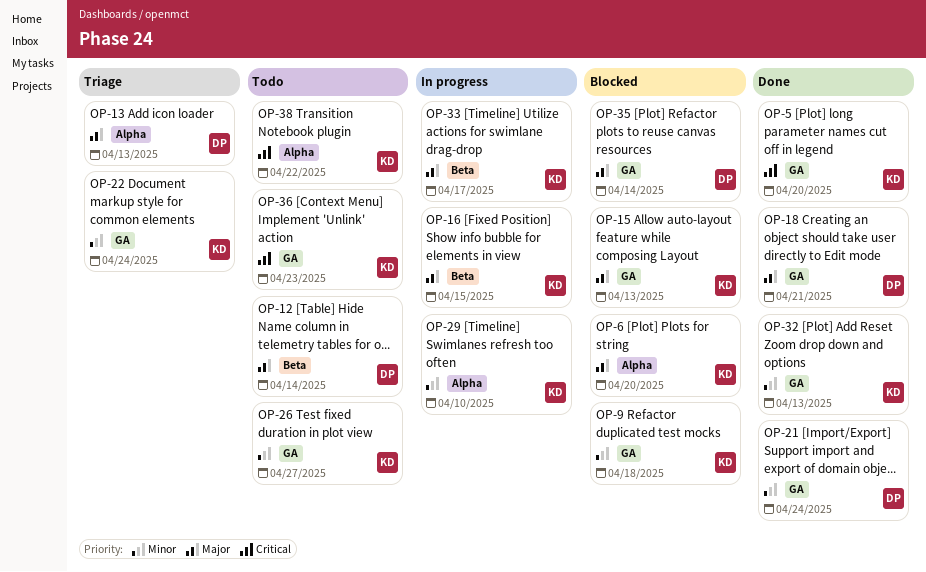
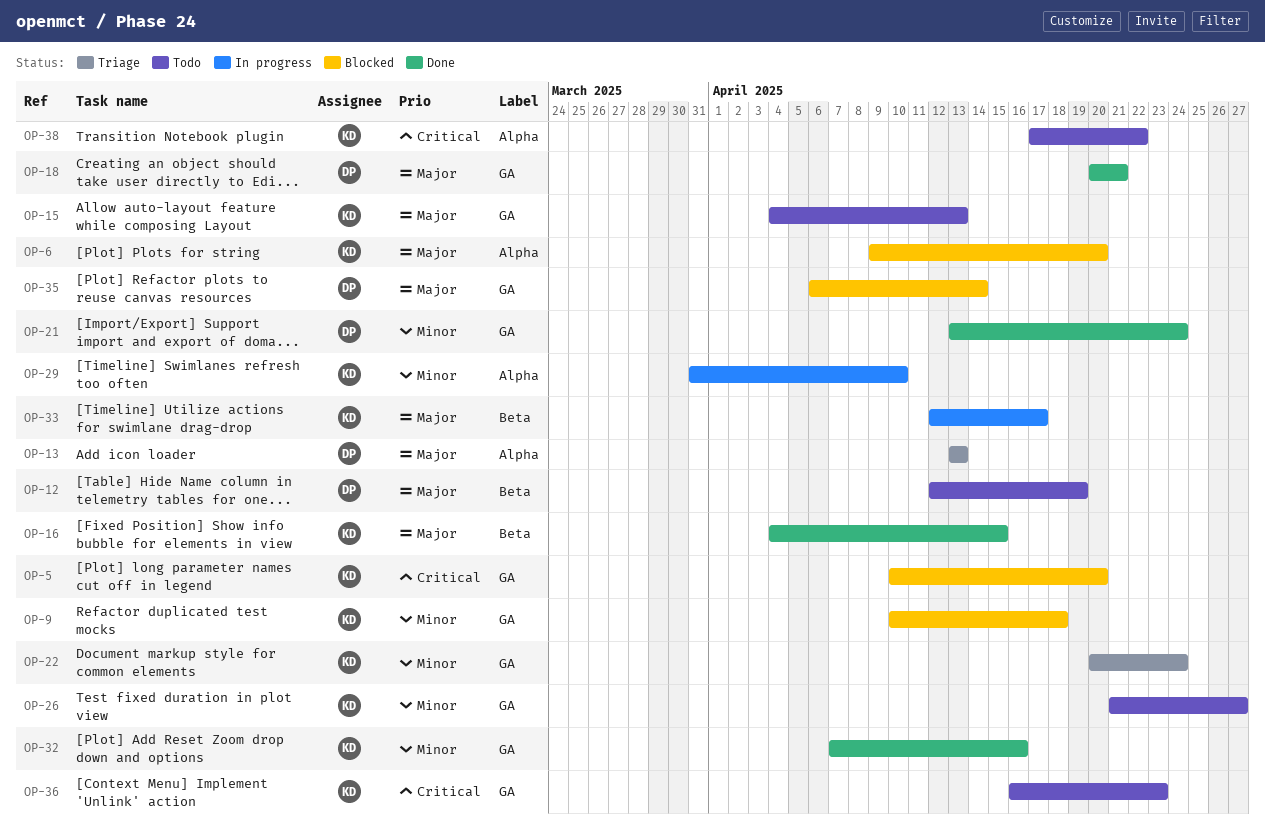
OP-5, status: Done -> Blocked
OP-12, due: Apr 14 -> Apr 19
OP-15, status: Blocked -> Todo
OP-16, status: In progress -> Done
OP-32, due: Apr 13 -> Apr 16

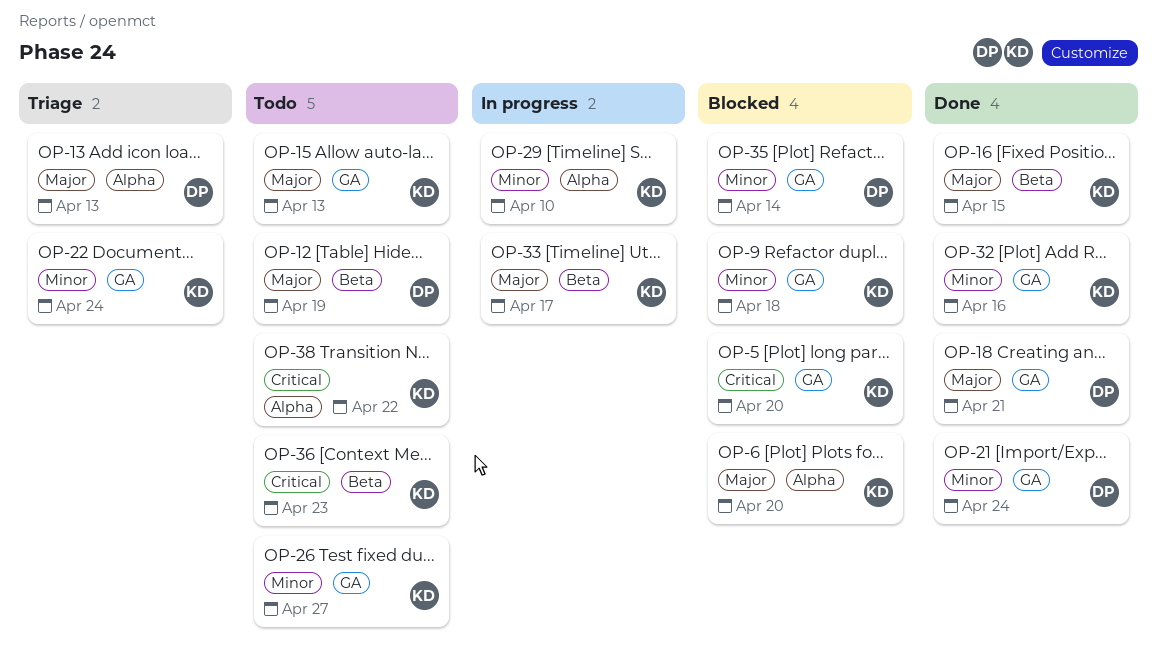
OP-35, priority: Major -> Minor
OP-36, label: GA -> Beta

